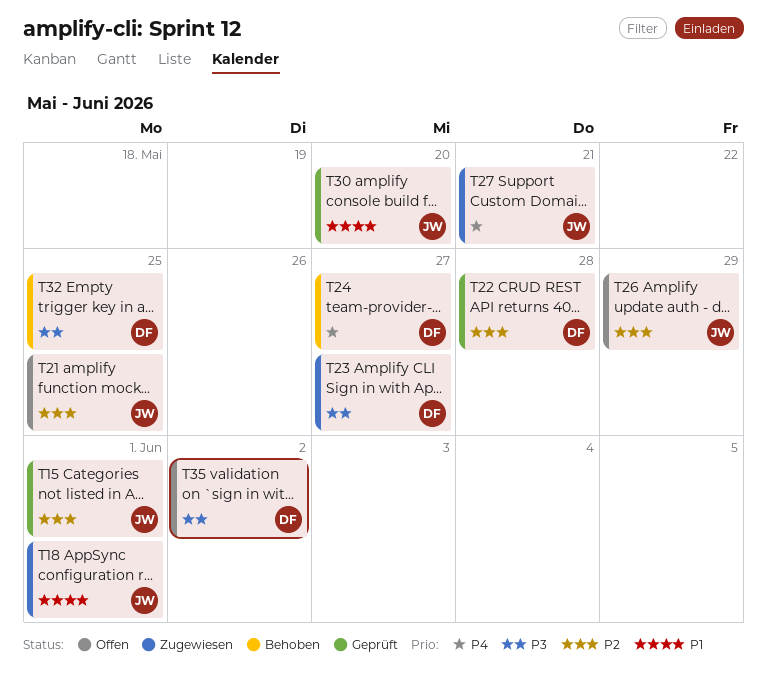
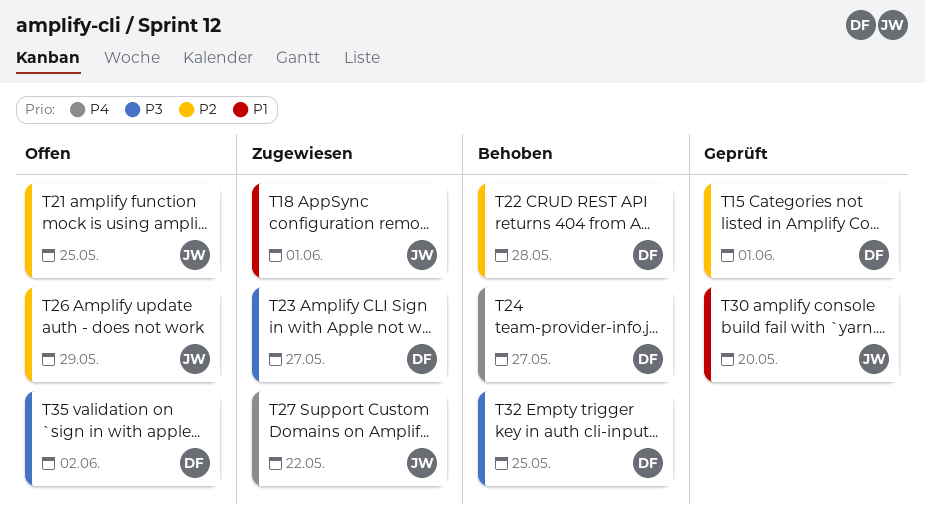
T15, owner: JW -> DF
T22, status: Geprüft -> Behoben
T27, due: May 21 -> May 22

